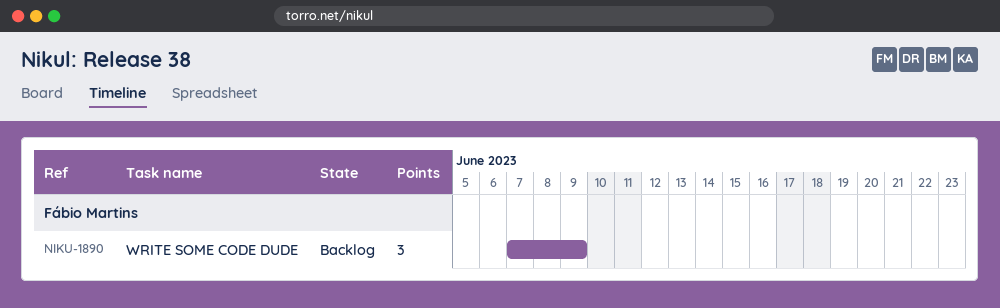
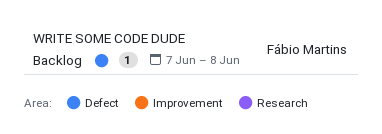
WRITE SOME CODE DUDE, estimate: 3 -> 1
WRITE SOME CODE DUDE, due: Jun 9 -> Jun 8

